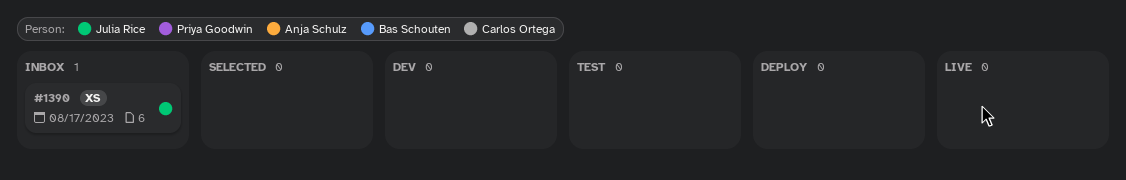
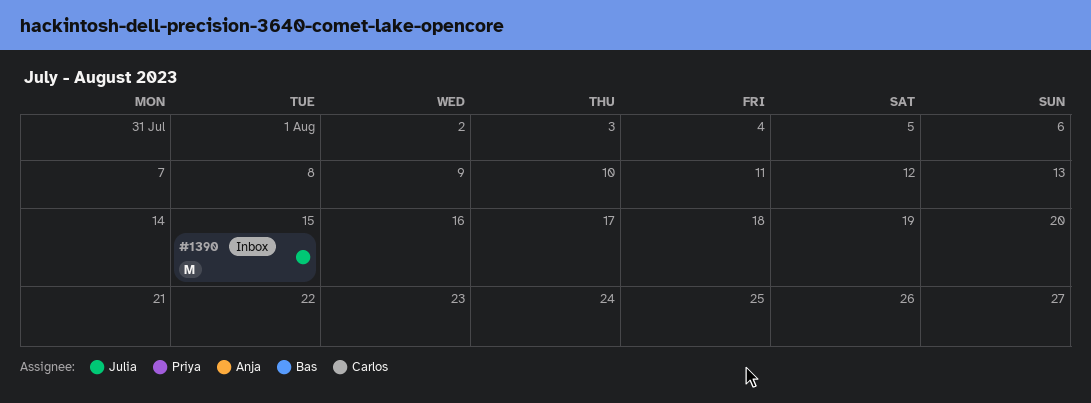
#1390, estimate: XS -> M
#1390, due: Aug 17 -> Aug 15

